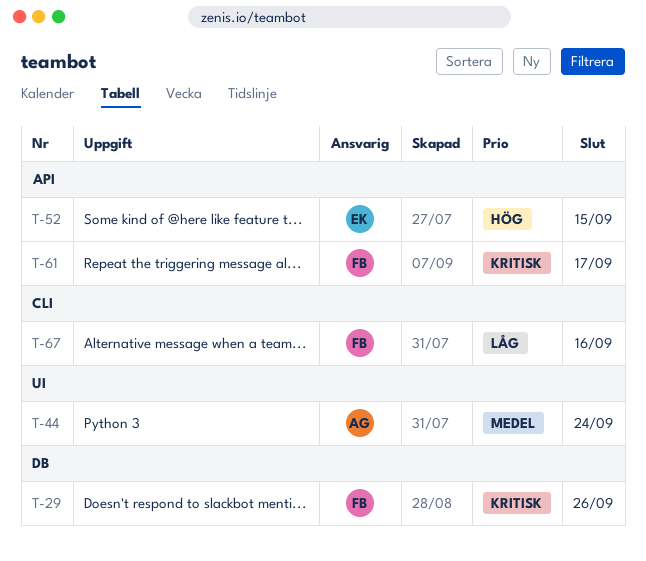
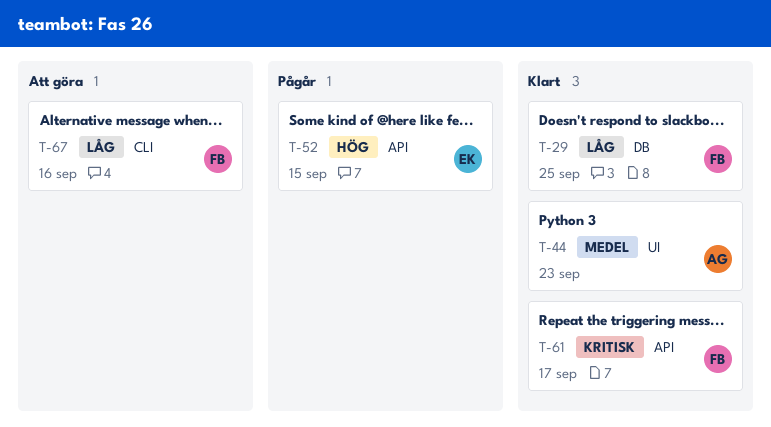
T-29, priority: Kritisk -> Låg
T-29, due: Sep 26 -> Sep 25
T-44, due: Sep 24 -> Sep 23

